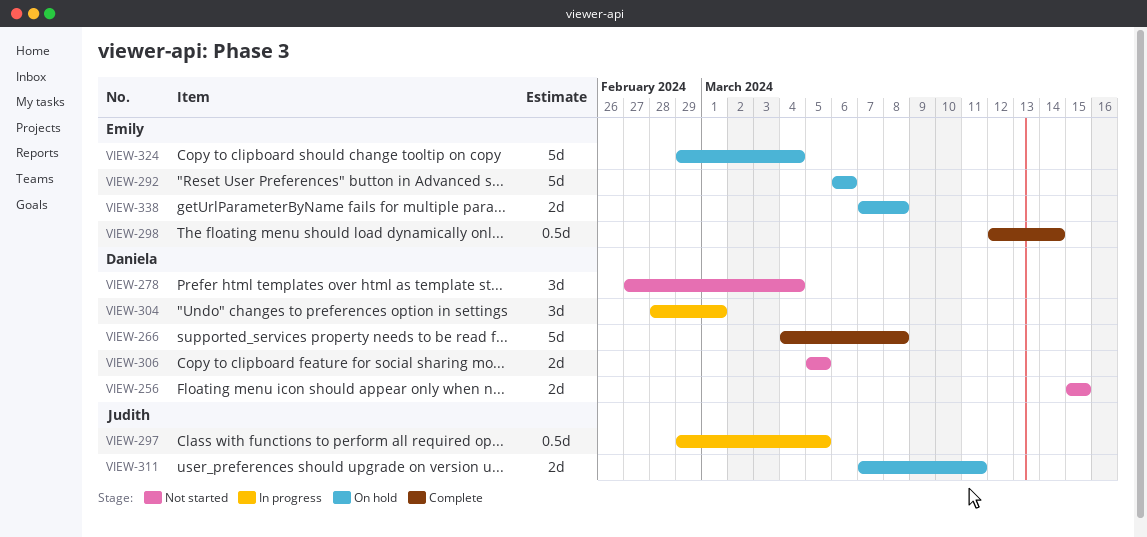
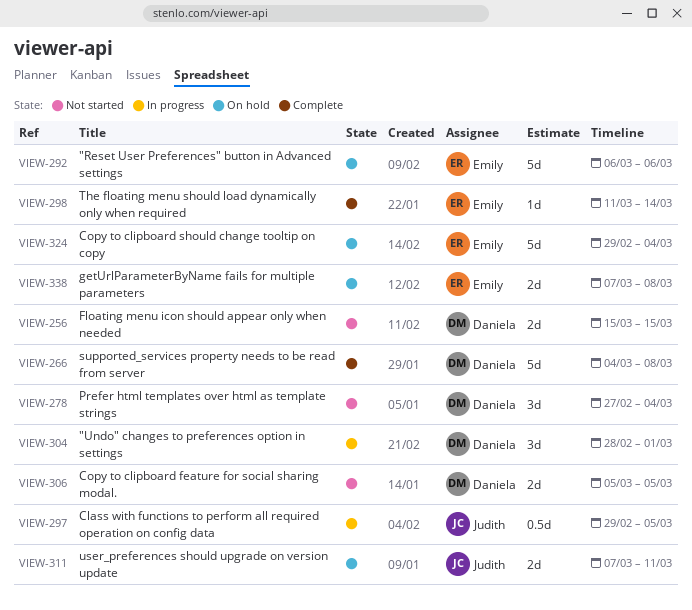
VIEW-298, estimate: 0.5d -> 1d
VIEW-298, start: Mar 12 -> Mar 11

